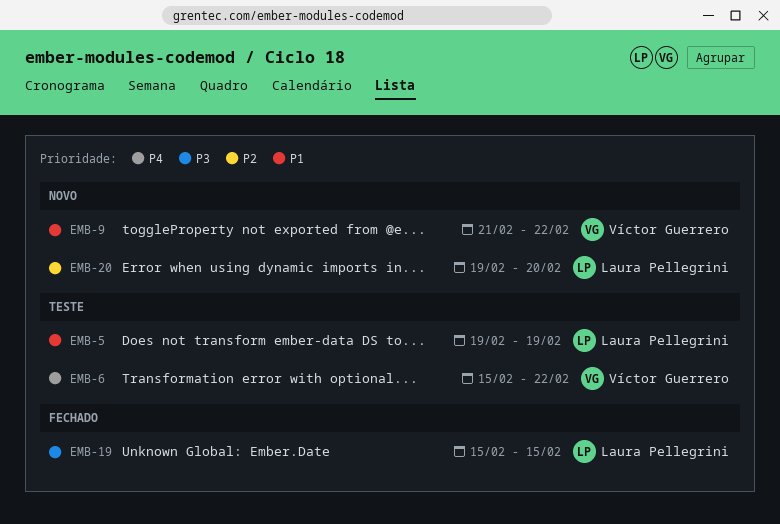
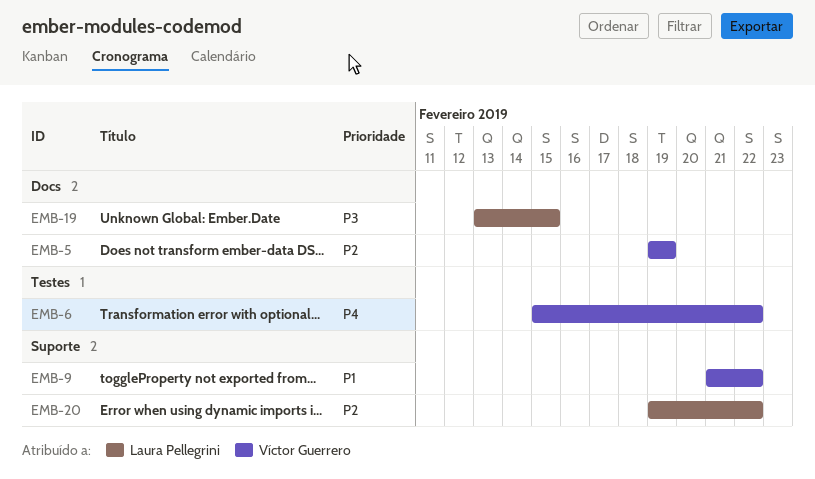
EMB-5, owner: Laura Pellegrini -> Víctor Guerrero
EMB-5, priority: P1 -> P2
EMB-19, start: Feb 15 -> Feb 13
EMB-20, due: Feb 20 -> Feb 22

